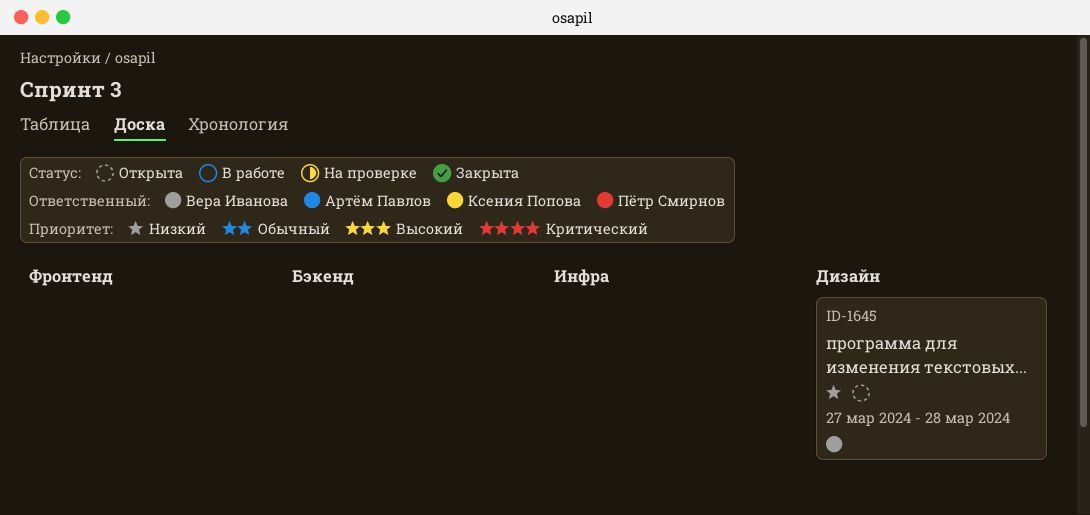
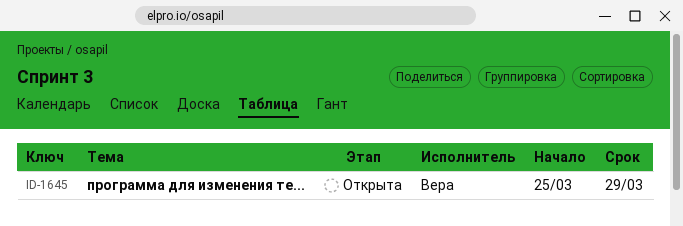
ID-1645, start: Mar 27 -> Mar 25
ID-1645, due: Mar 28 -> Mar 29

